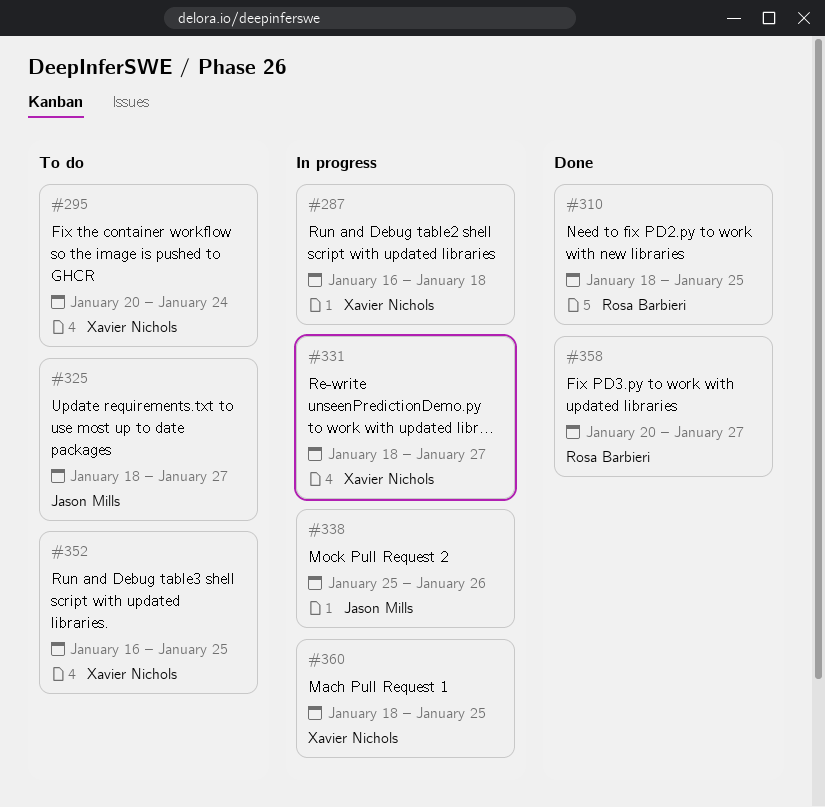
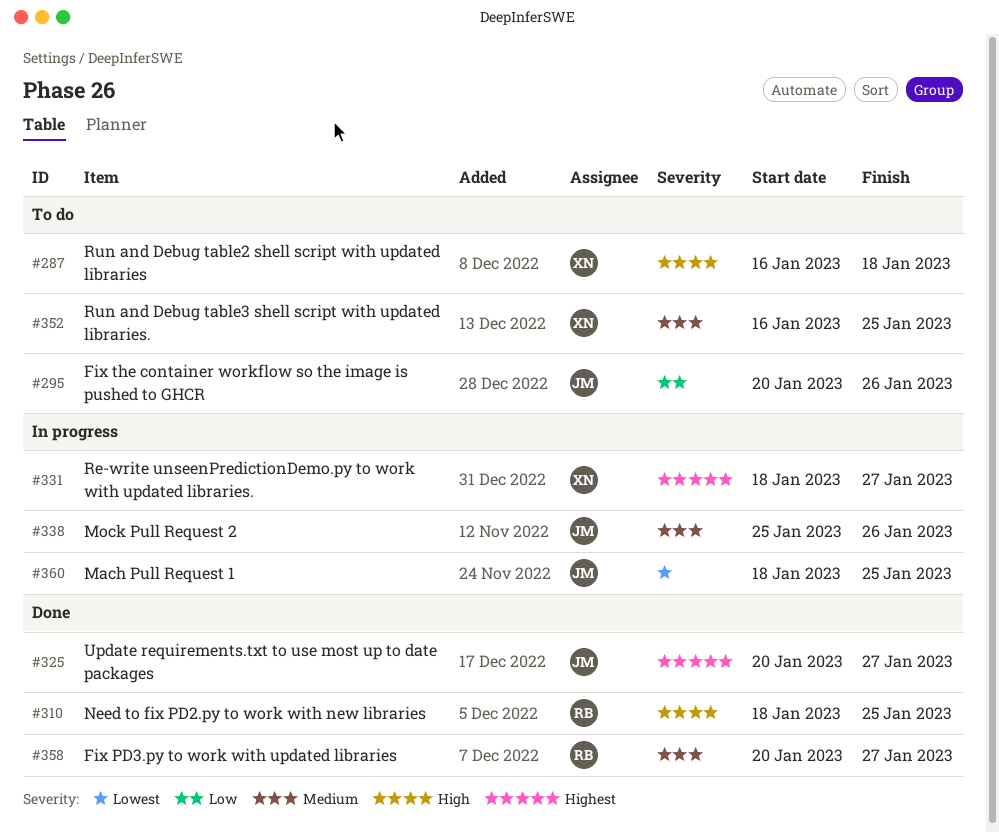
#287, status: In progress -> To do
#295, owner: Xavier Nichols -> Jason Mills
#295, due: Jan 24 -> Jan 26
#325, status: To do -> Done
#325, start: Jan 18 -> Jan 20
#360, owner: Xavier Nichols -> Jason Mills

